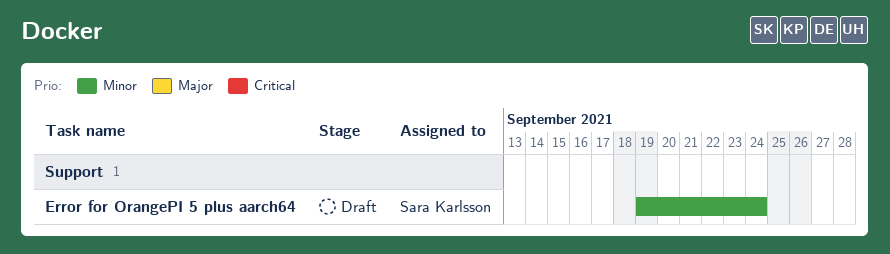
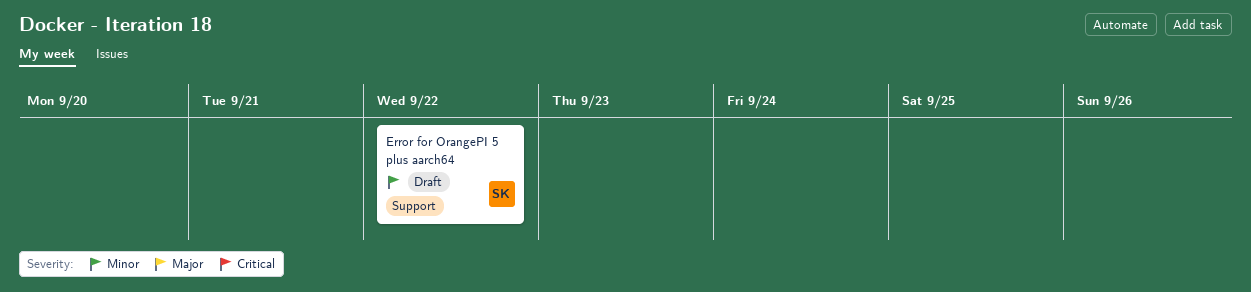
Error for OrangePI 5 plus aarch64, due: Sep 24 -> Sep 22

